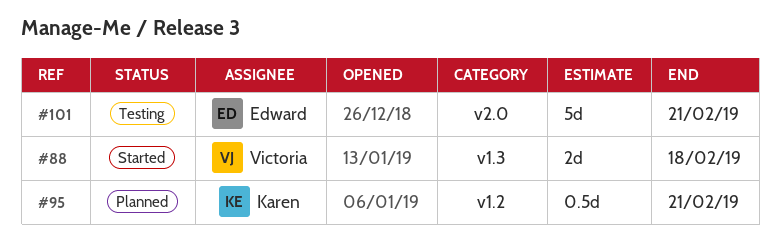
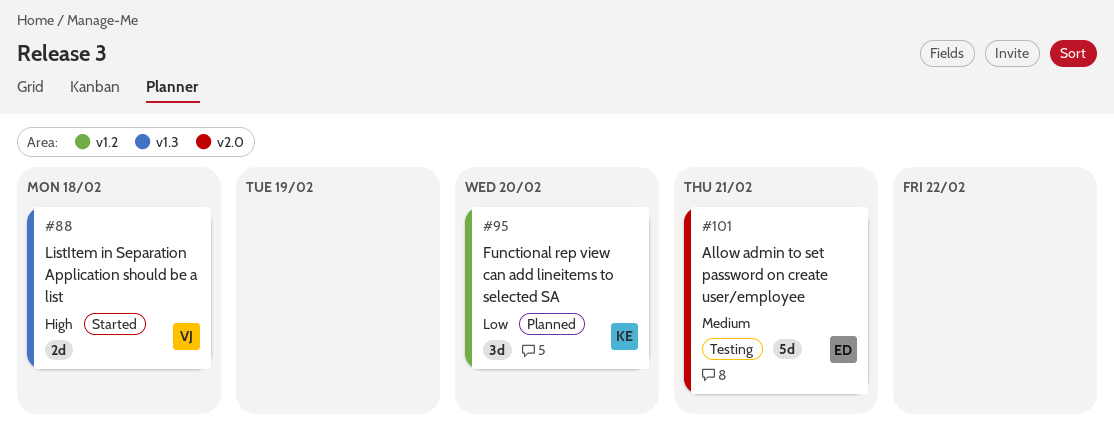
#95, estimate: 0.5d -> 3d
#95, due: Feb 21 -> Feb 20

